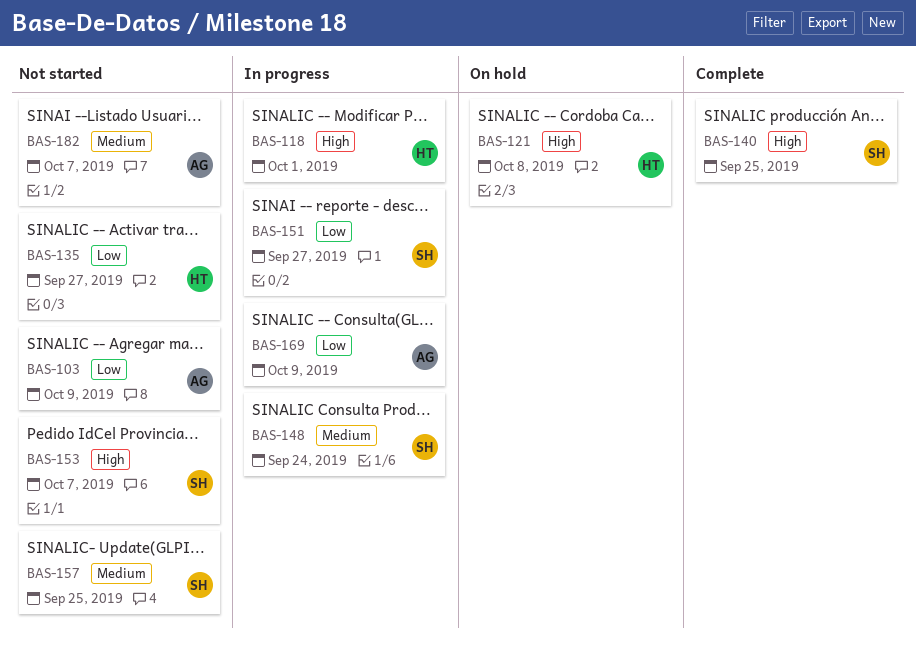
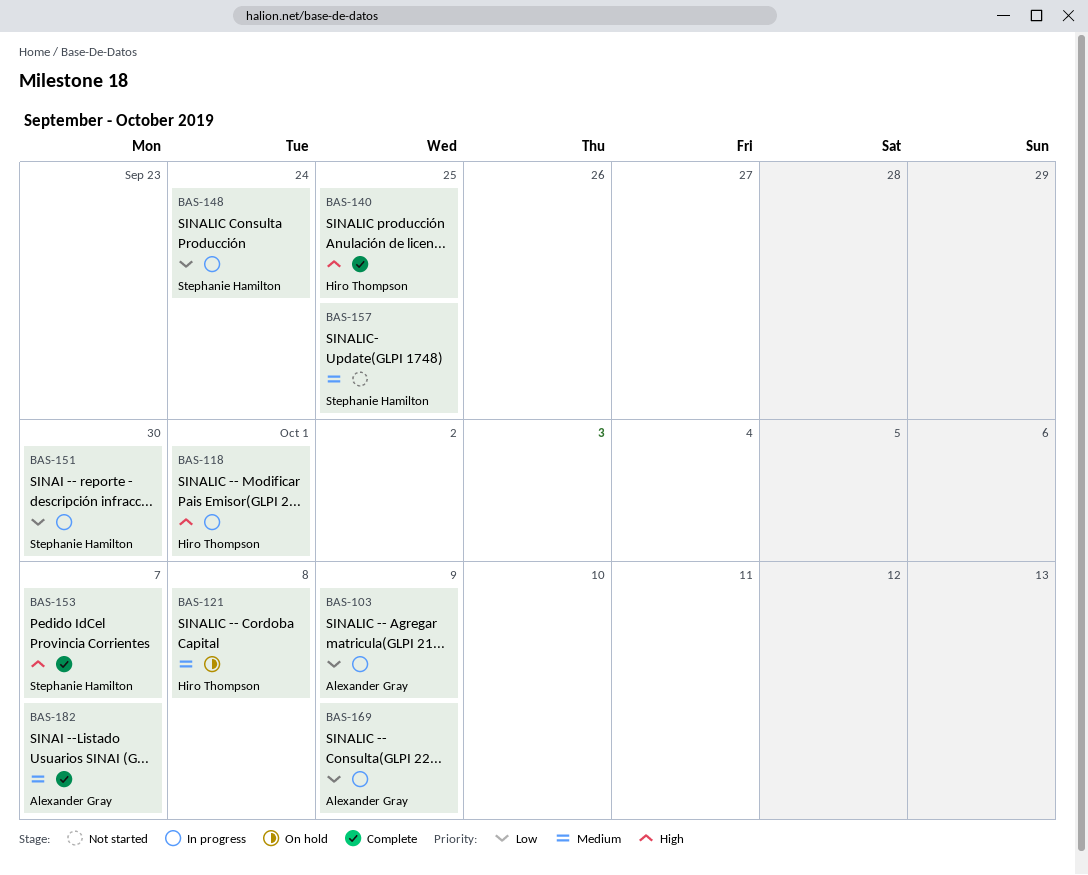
BAS-103, status: Not started -> In progress
BAS-121, priority: High -> Medium
BAS-135: present -> none
BAS-140, owner: Stephanie Hamilton -> Hiro Thompson
BAS-148, priority: Medium -> Low
BAS-151, due: Sep 27 -> Sep 30
BAS-153, status: Not started -> Complete
BAS-182, status: Not started -> Complete

